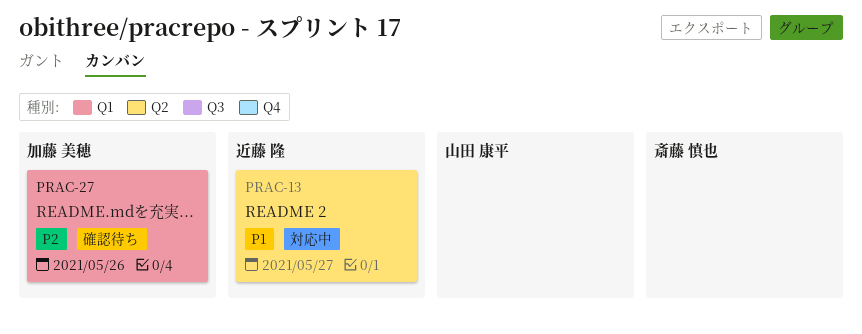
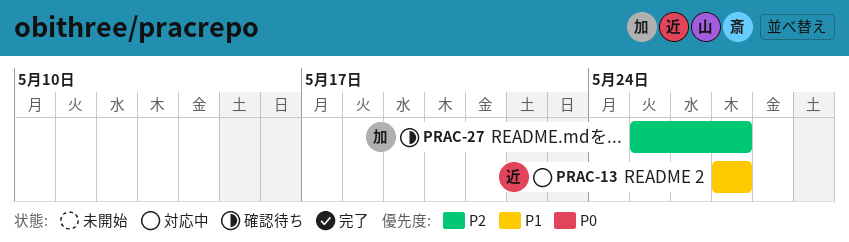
PRAC-27, due: May 26 -> May 27

